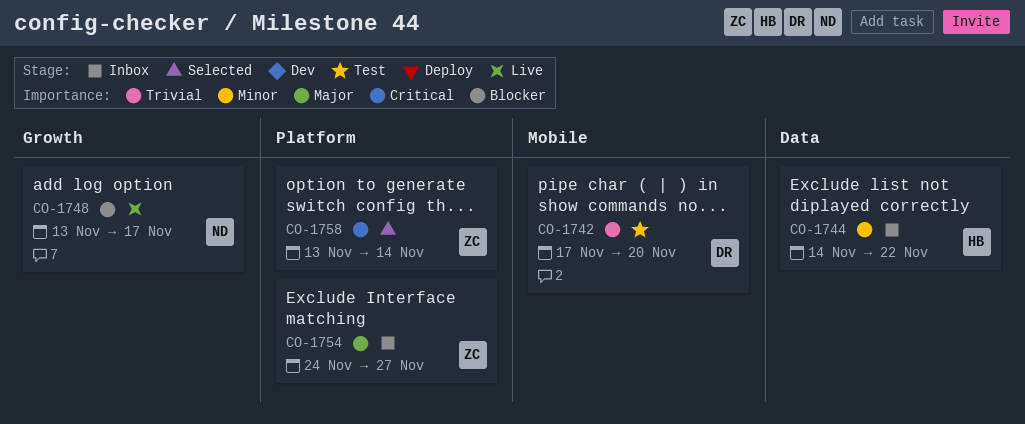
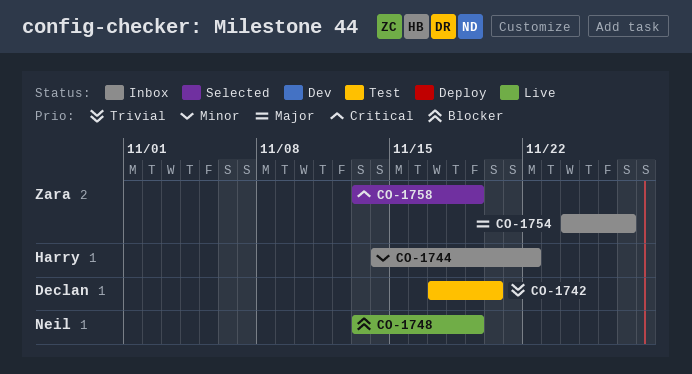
CO-1748, due: Nov 17 -> Nov 19
CO-1758, due: Nov 14 -> Nov 19

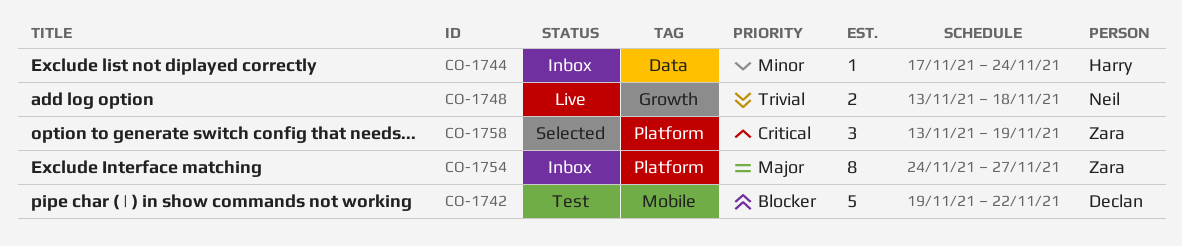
CO-1742, priority: Trivial -> Blocker
CO-1742, start: Nov 17 -> Nov 19
CO-1742, due: Nov 20 -> Nov 22
CO-1744, start: Nov 14 -> Nov 17
CO-1744, due: Nov 22 -> Nov 24
CO-1748, priority: Blocker -> Trivial
CO-1748, due: Nov 19 -> Nov 18

